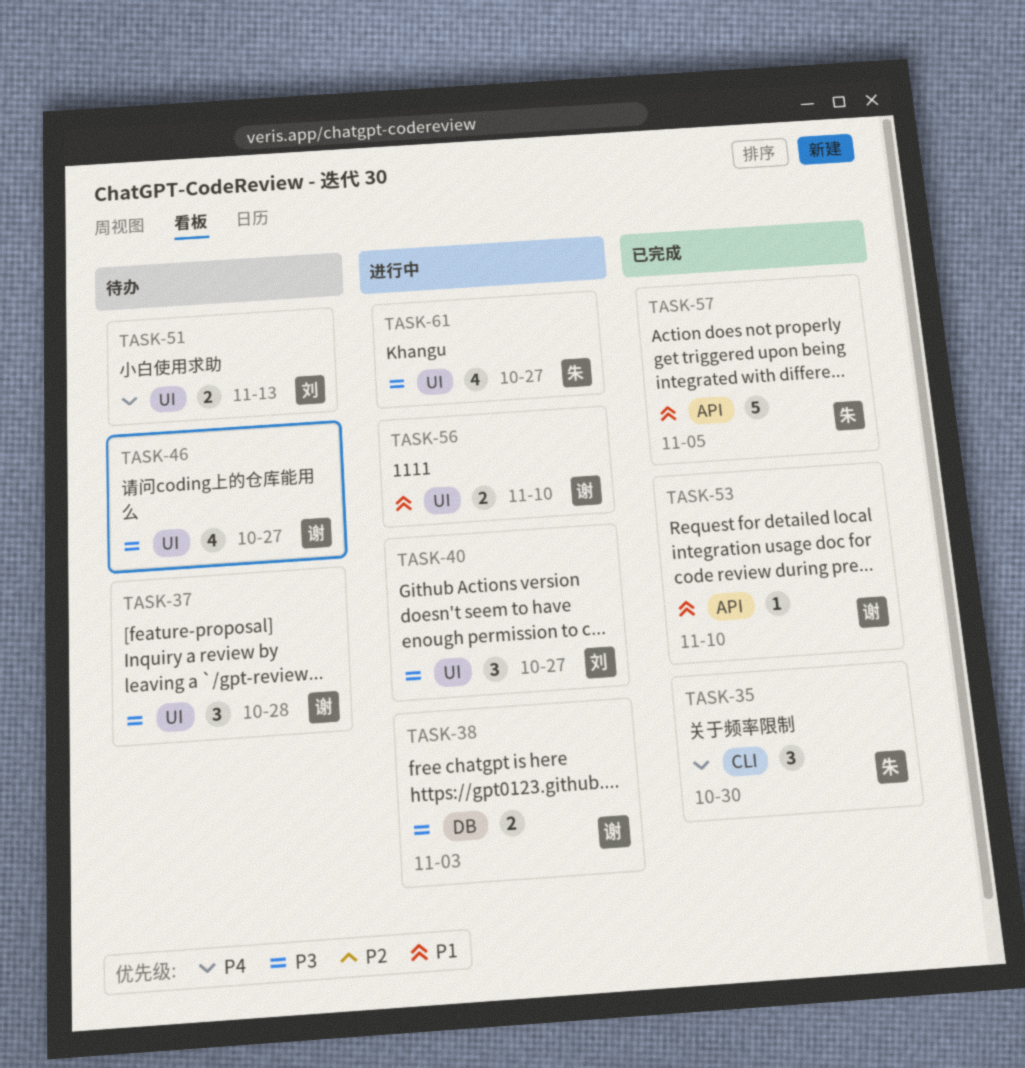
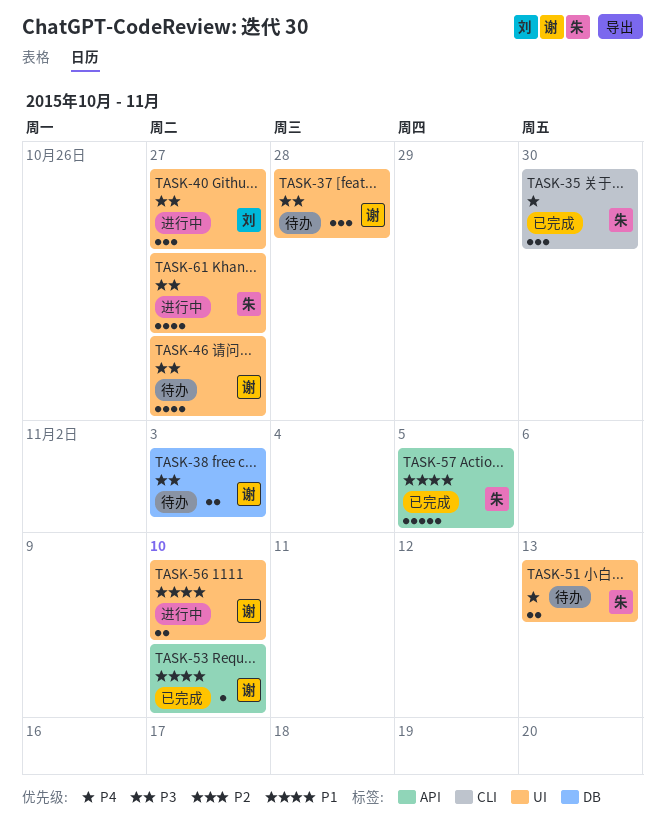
TASK-38, status: 进行中 -> 待办
TASK-51, owner: 刘 -> 朱

